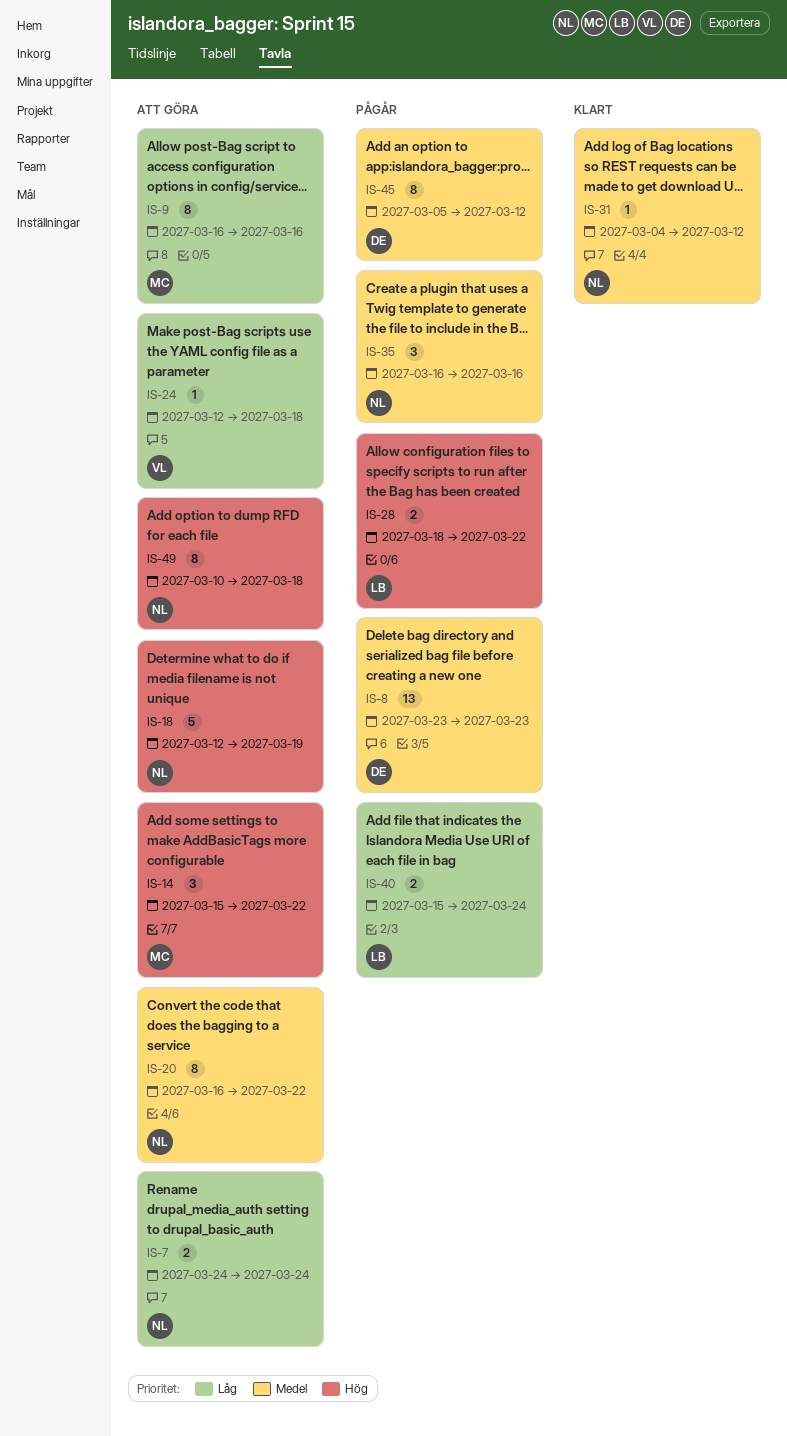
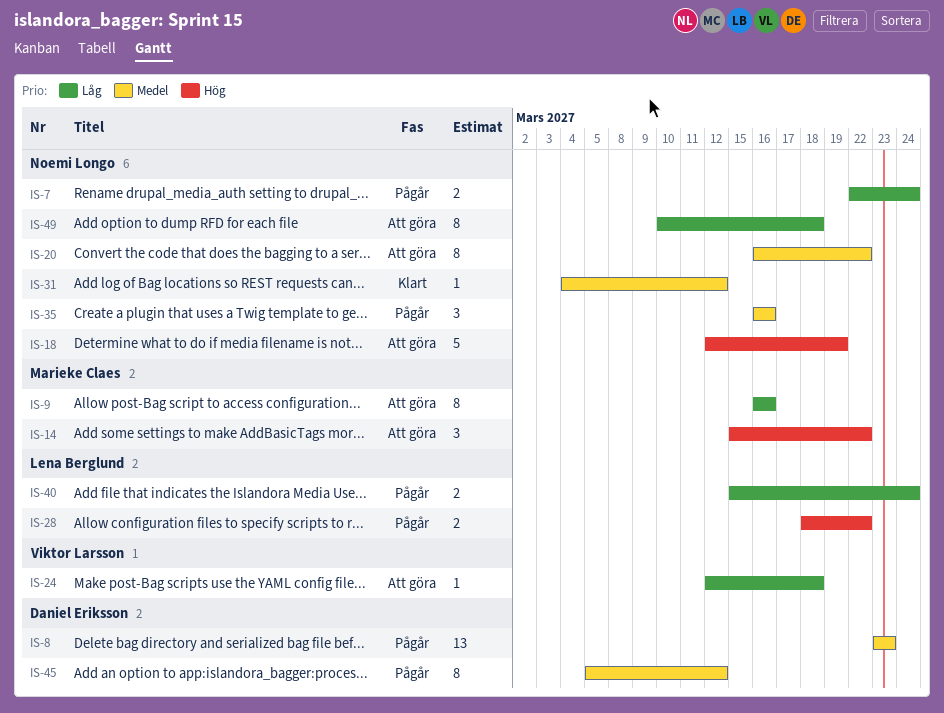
IS-7, status: Att göra -> Pågår
IS-7, start: Mar 24 -> Mar 22
IS-49, priority: Hög -> Låg

